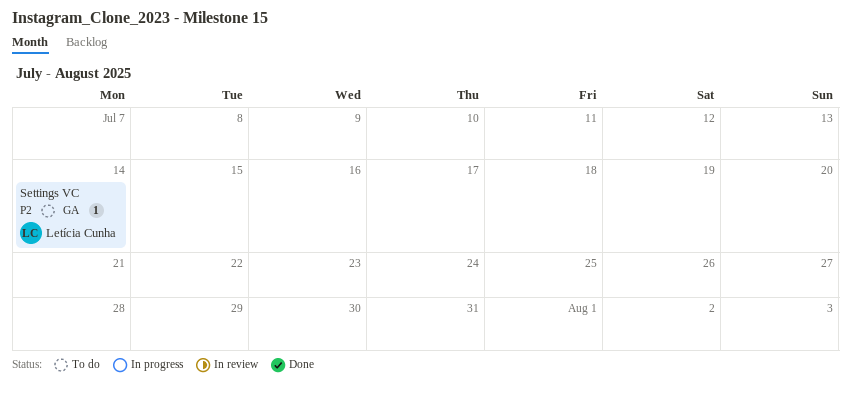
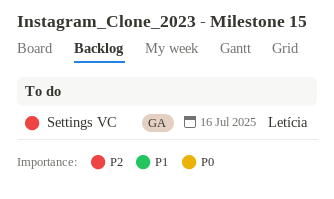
Settings VC, due: Jul 14 -> Jul 16

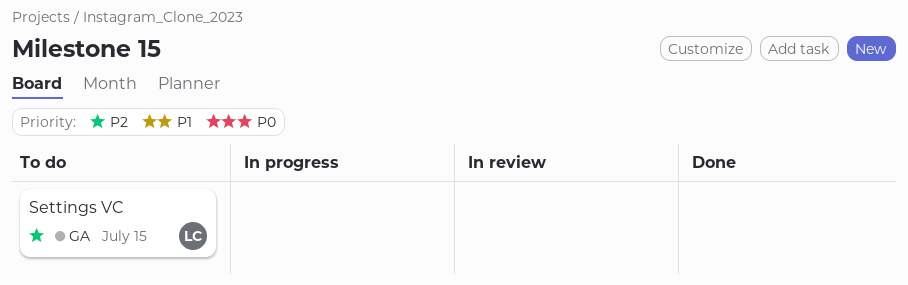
Settings VC, due: Jul 16 -> Jul 15

